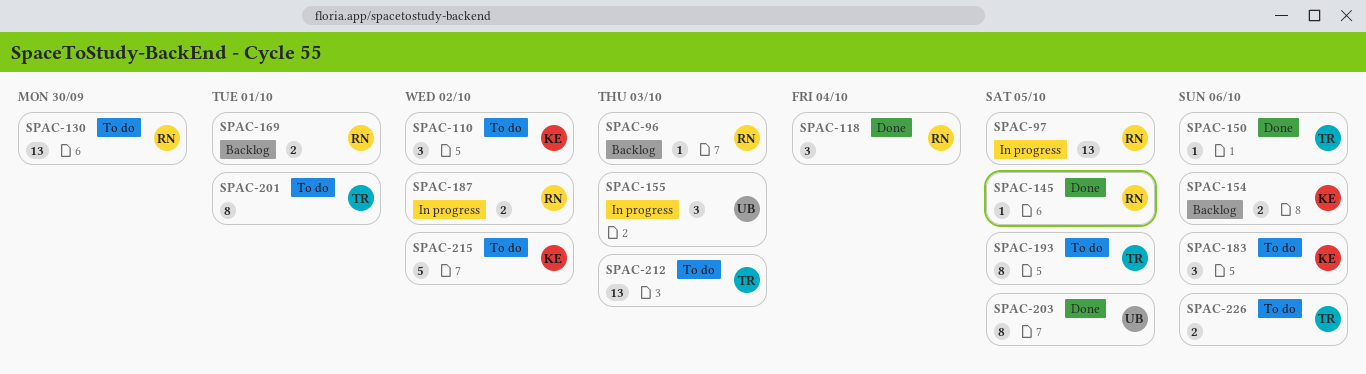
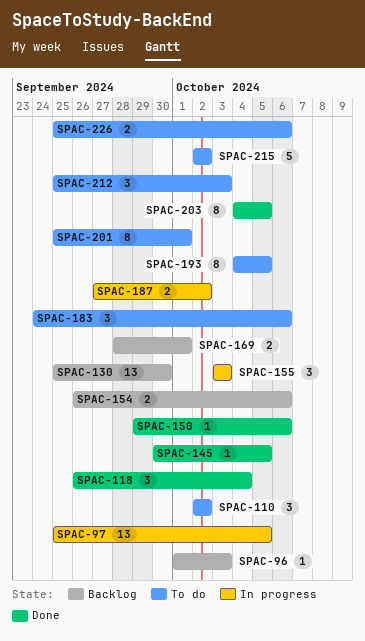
SPAC-130, status: To do -> Backlog
SPAC-212, estimate: 13 -> 3

